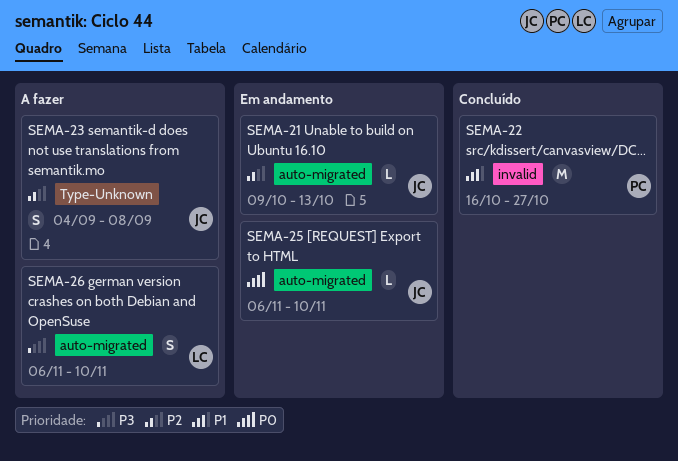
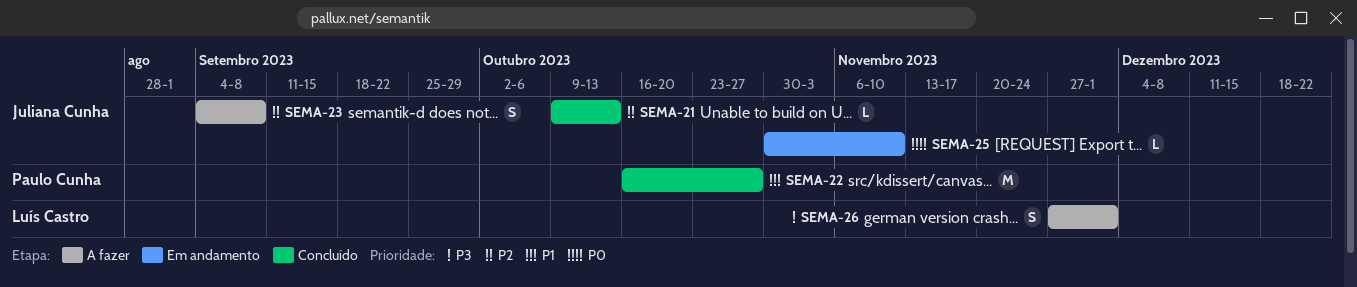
SEMA-21, status: Em andamento -> Concluído
SEMA-25, start: Nov 6 -> Oct 30
SEMA-26, start: Nov 6 -> Nov 27
SEMA-26, due: Nov 10 -> Dec 1

